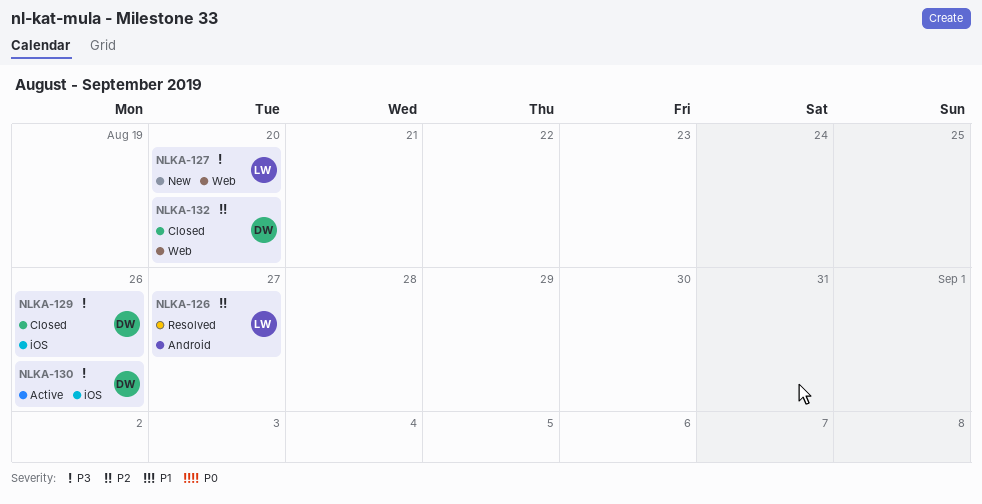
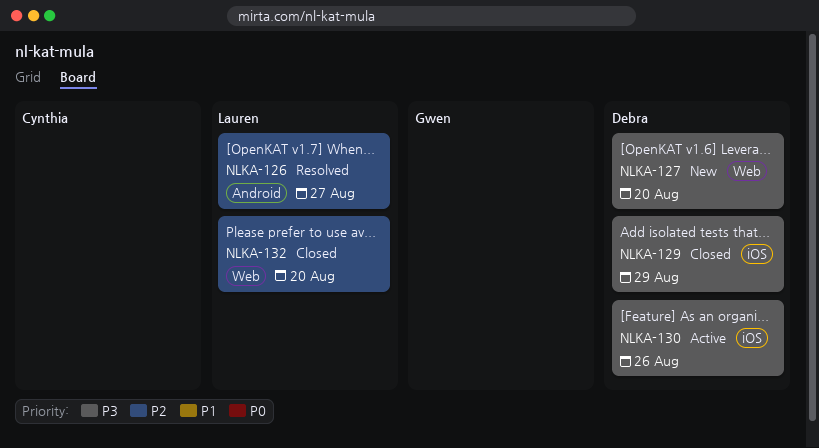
NLKA-127, owner: Lauren -> Debra
NLKA-129, due: Aug 26 -> Aug 29
NLKA-132, owner: Debra -> Lauren

